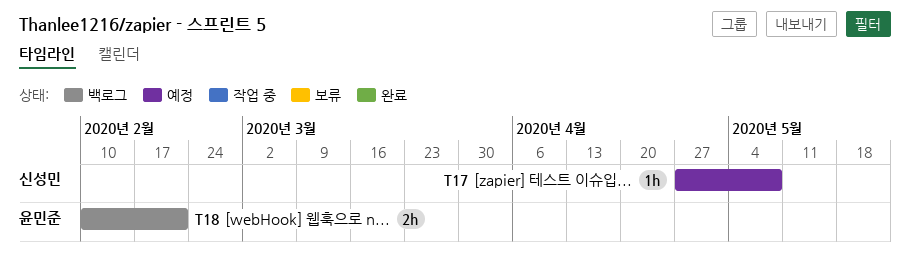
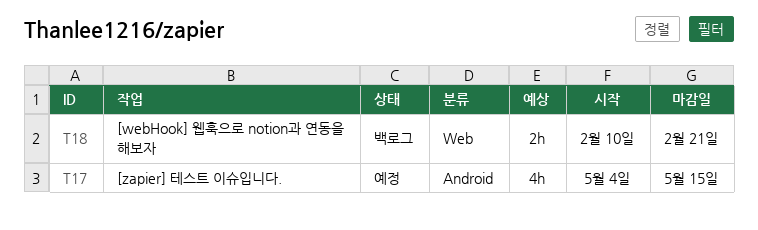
T17, estimate: 1h -> 4h
T17, start: Apr 27 -> May 4
T17, due: May 8 -> May 15

